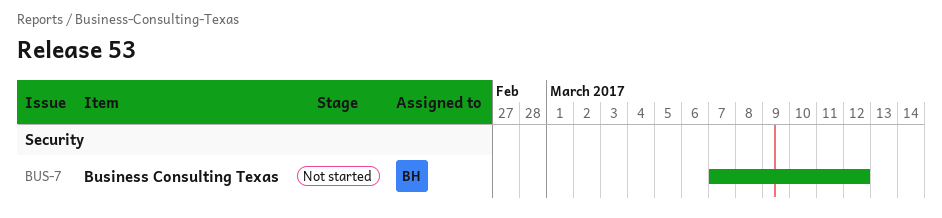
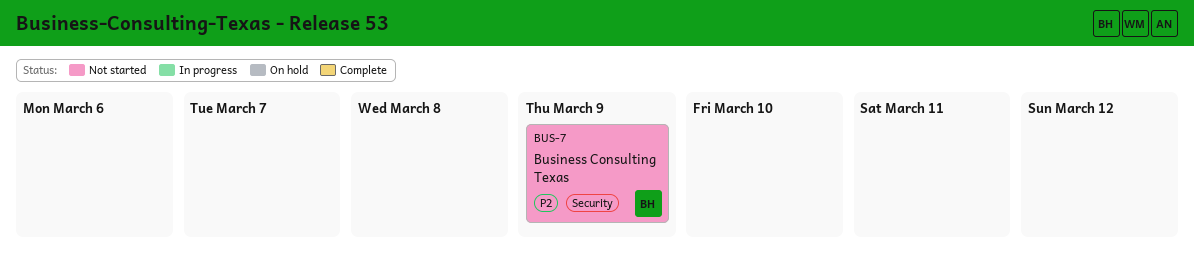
BUS-7, due: Mar 12 -> Mar 9

